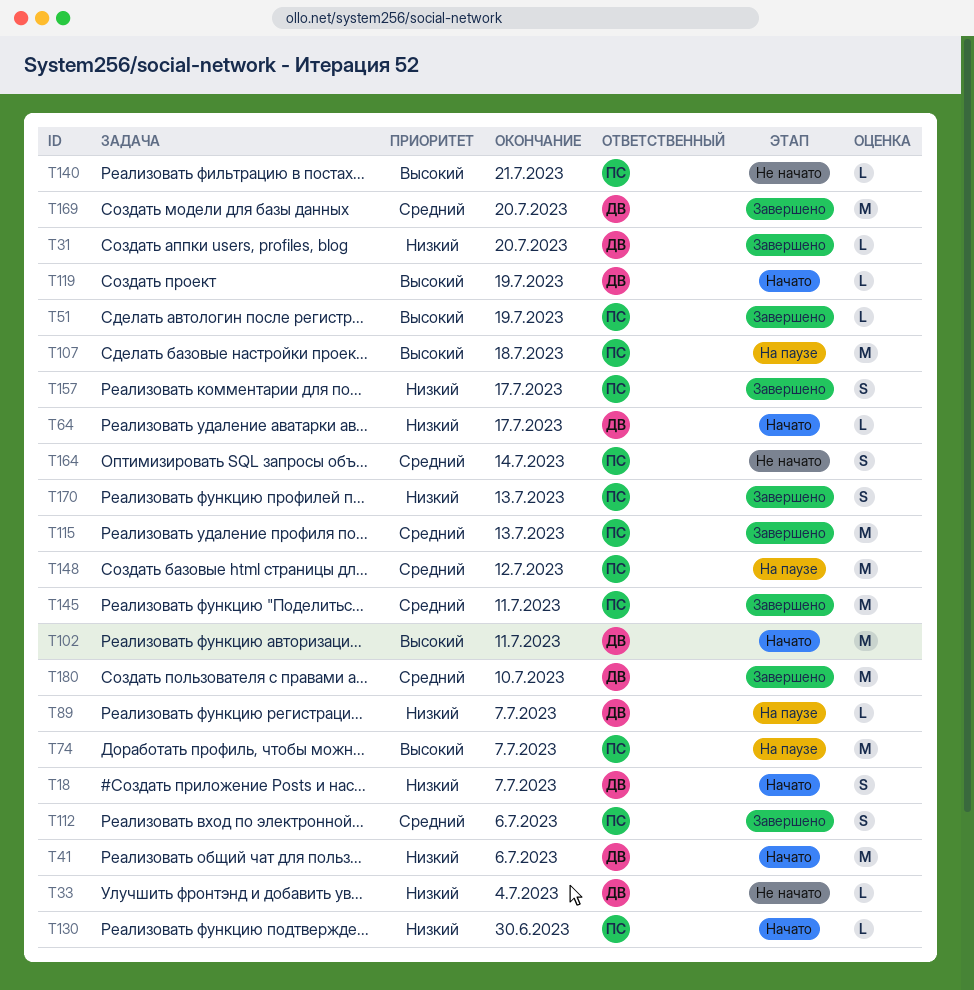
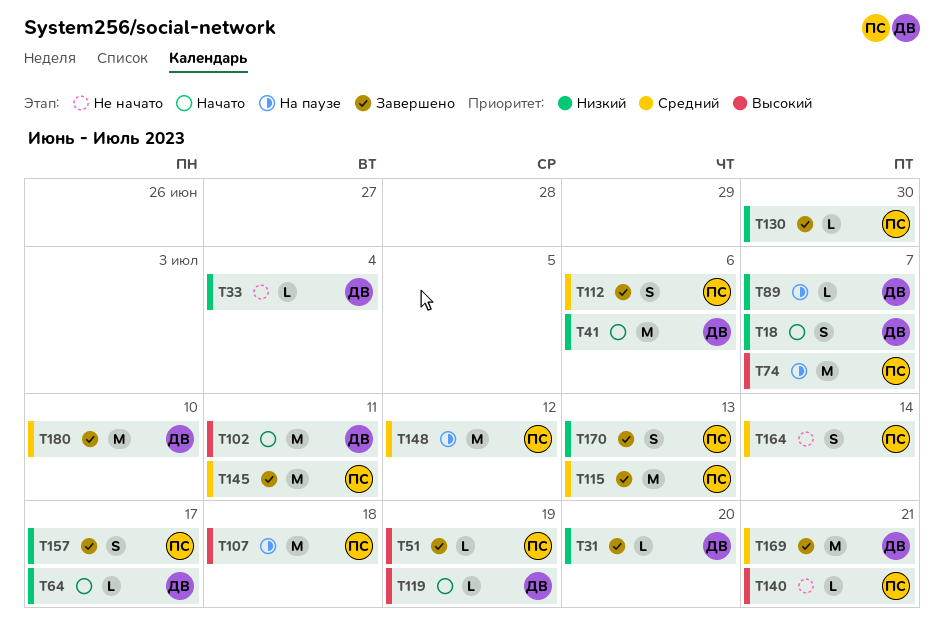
T130, status: Начато -> Завершено
T169, due: Jul 20 -> Jul 21

